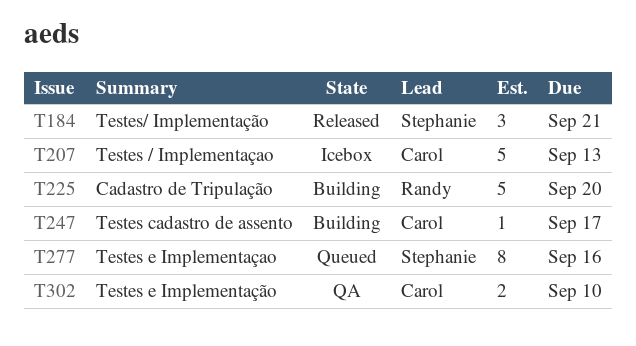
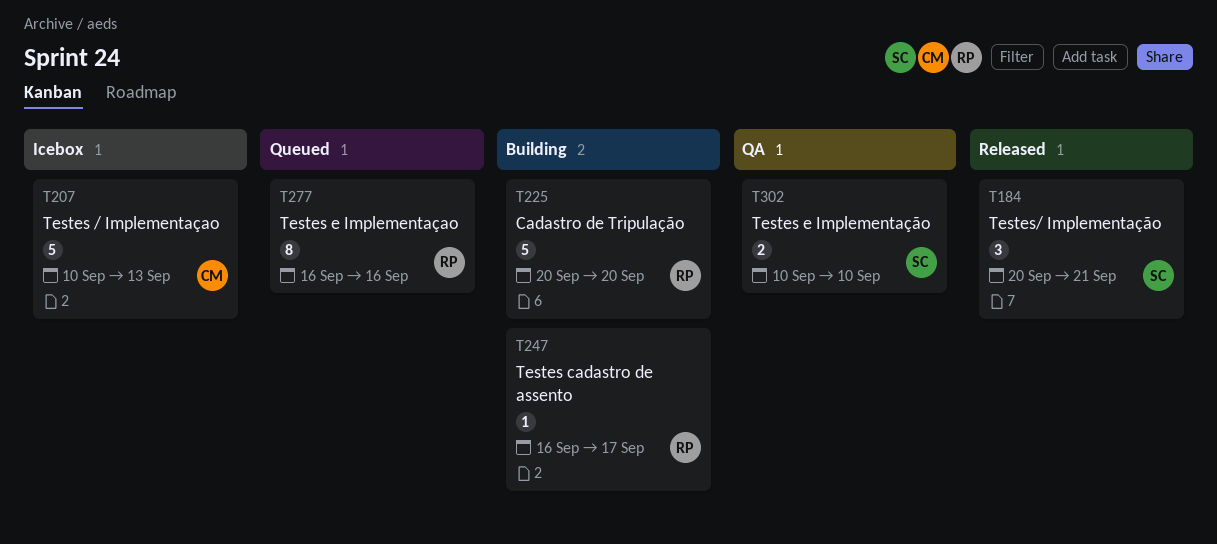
T247, owner: Carol -> Randy
T277, owner: Stephanie -> Randy
T302, owner: Carol -> Stephanie

